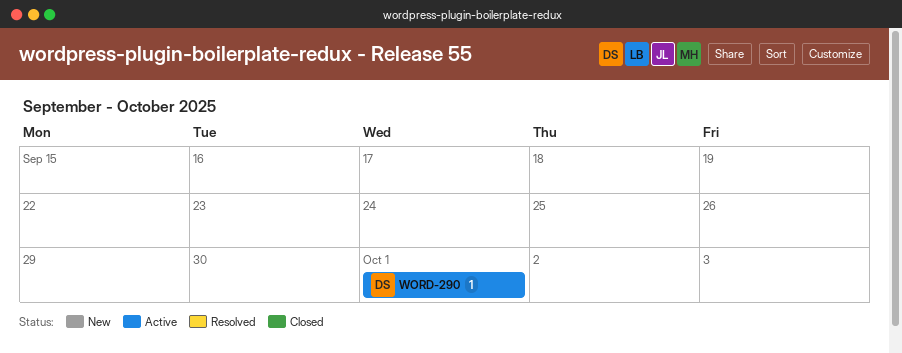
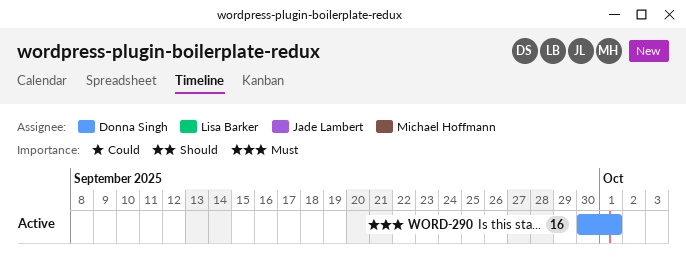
WORD-290, estimate: 1 -> 16
WORD-290, start: Oct 1 -> Sep 30

